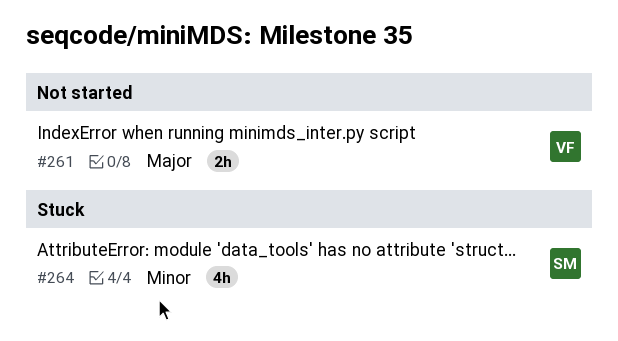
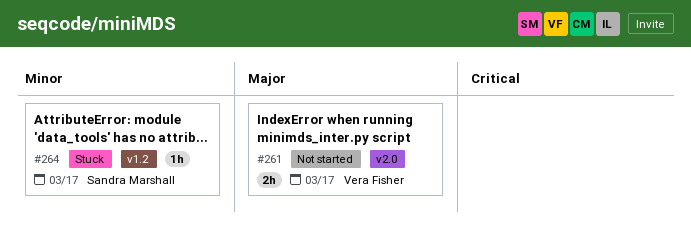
#264, estimate: 4h -> 1h

